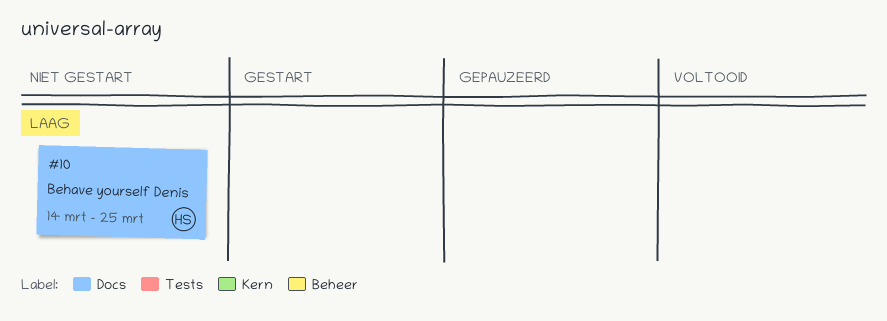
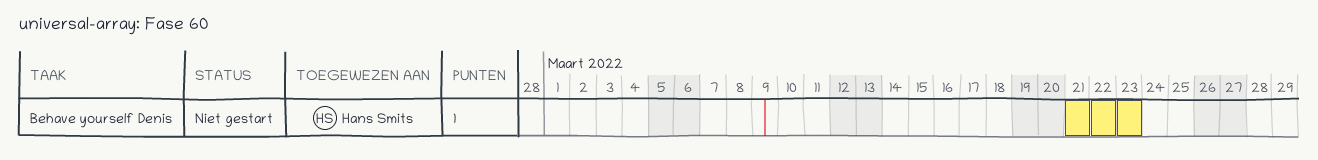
Behave yourself Denis, start: Mar 14 -> Mar 21
Behave yourself Denis, due: Mar 25 -> Mar 23

